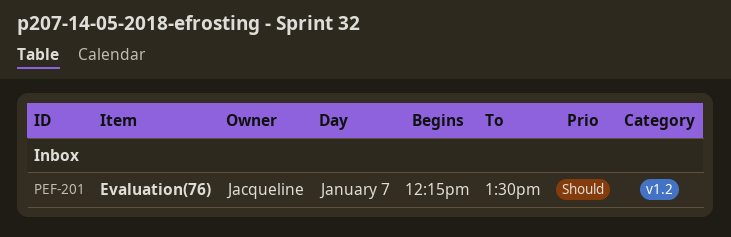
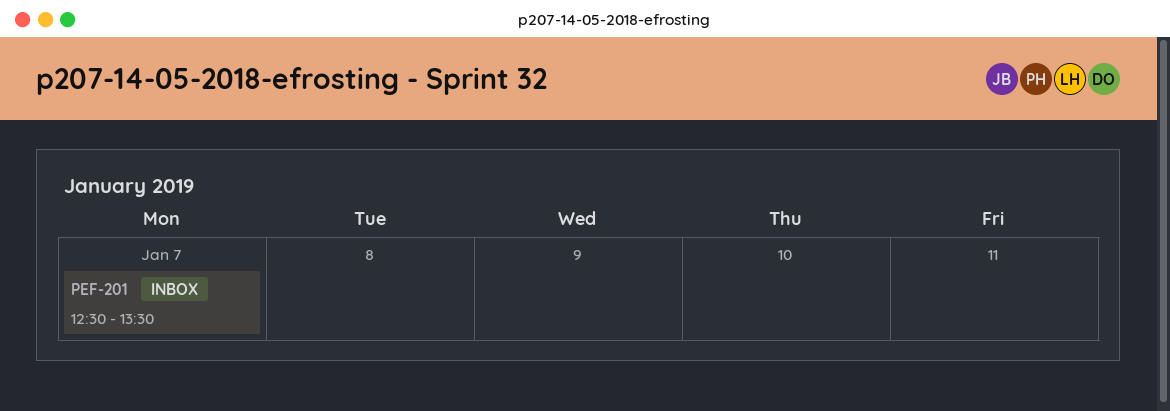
PEF-201, begins: 12:15 -> 12:30

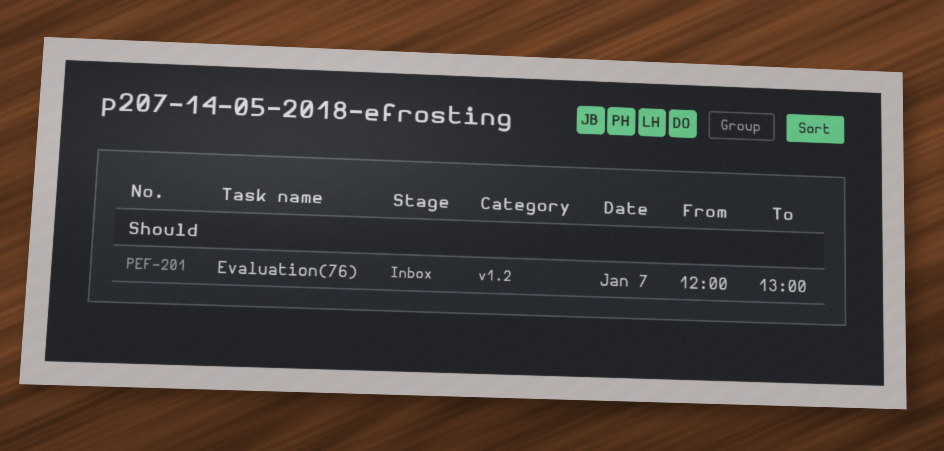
PEF-201, begins: 12:30 -> 12:00
PEF-201, ends: 13:30 -> 13:00

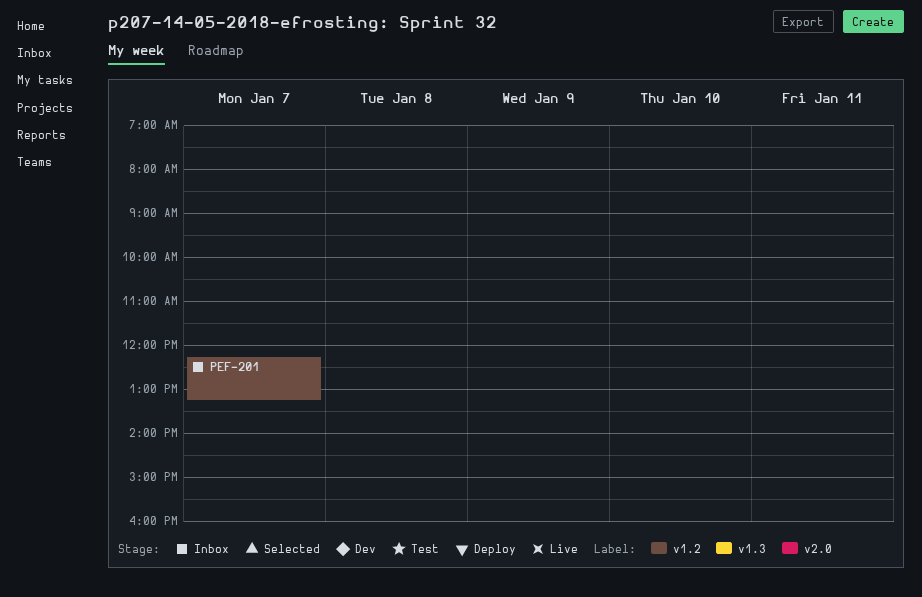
PEF-201, begins: 12:00 -> 12:15
PEF-201, ends: 13:00 -> 13:15

